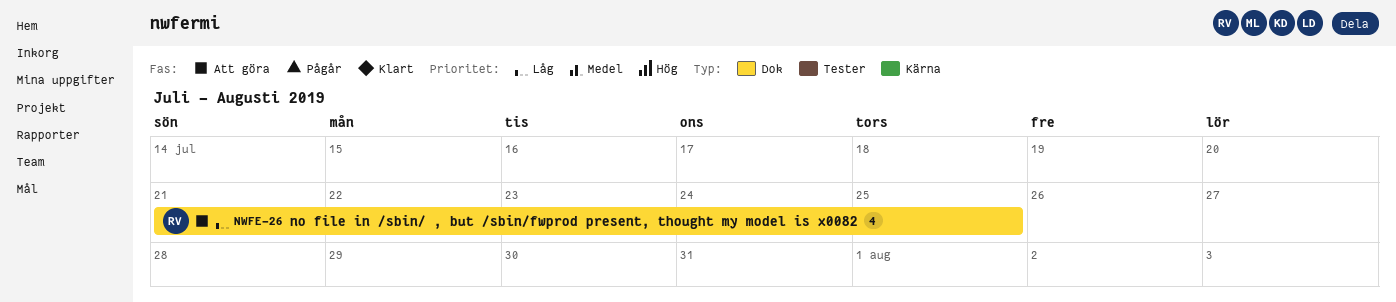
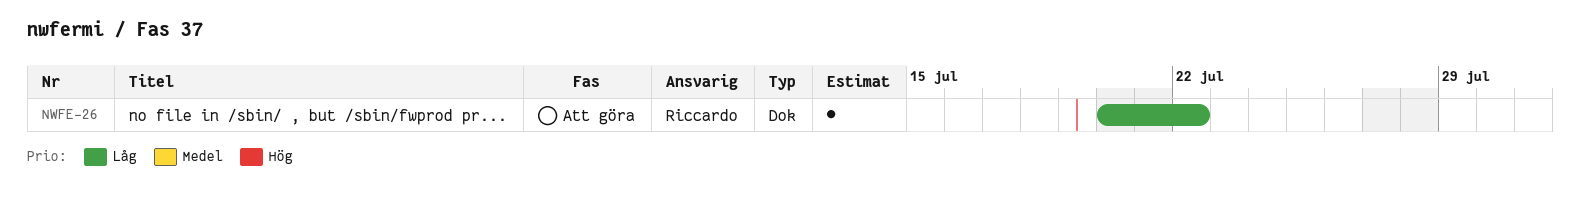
NWFE-26, estimate: 4 -> 1
NWFE-26, start: Jul 21 -> Jul 20
NWFE-26, due: Jul 25 -> Jul 22

